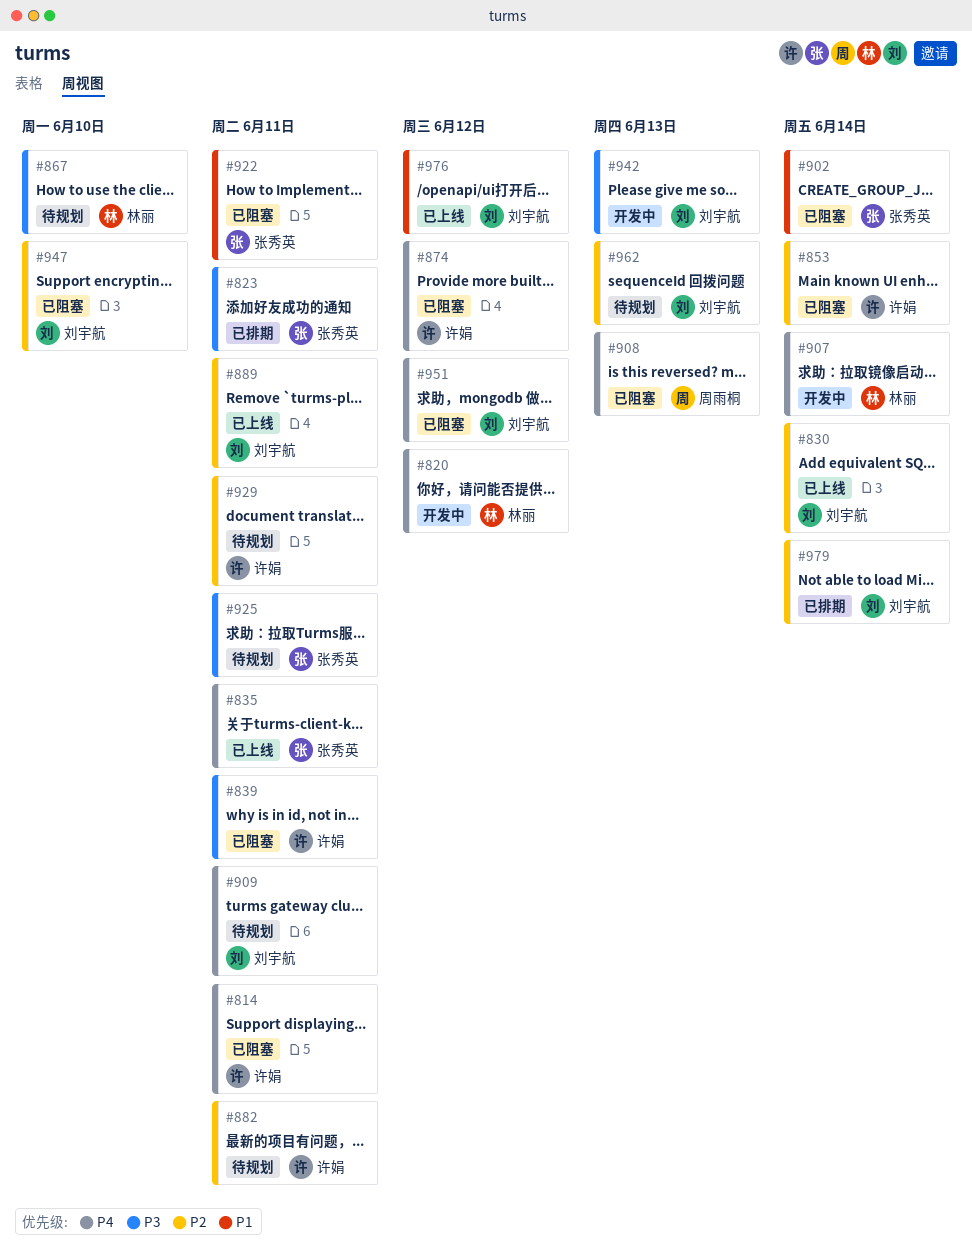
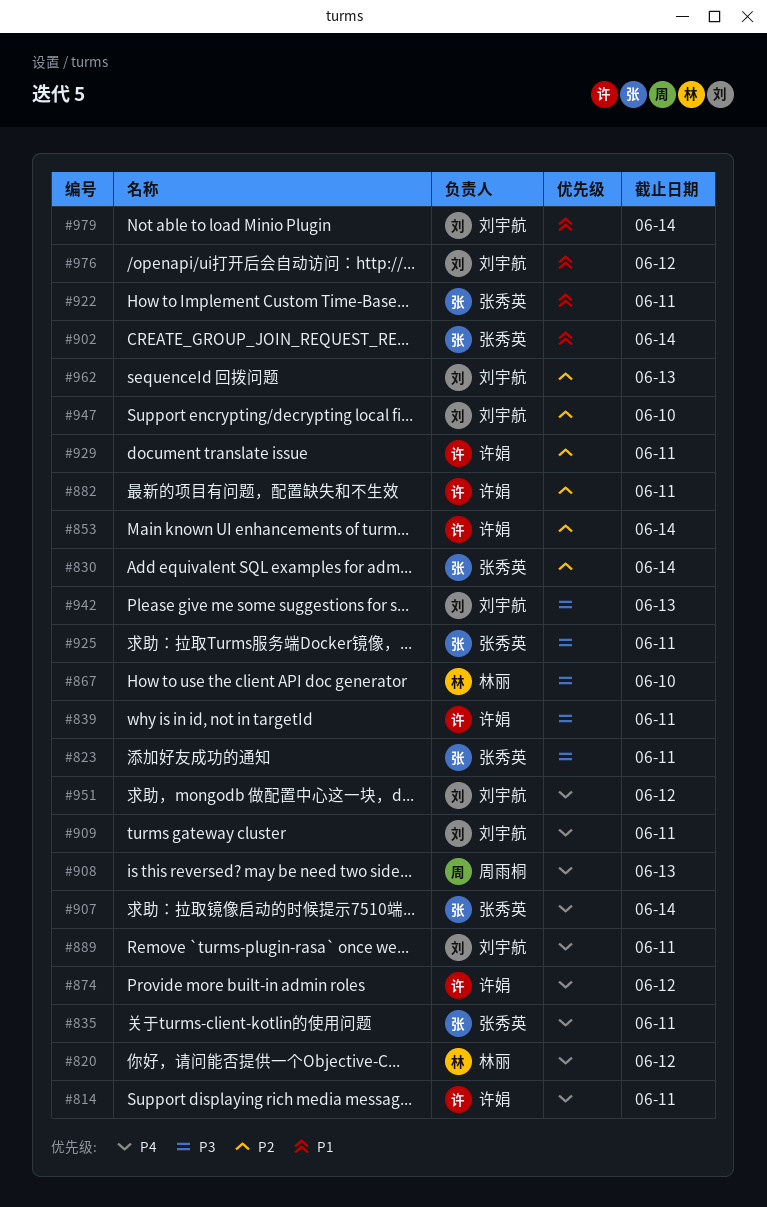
#830, owner: 刘宇航 -> 张秀英
#889, priority: P2 -> P4
#907, owner: 林丽 -> 张秀英
#979, priority: P2 -> P1

